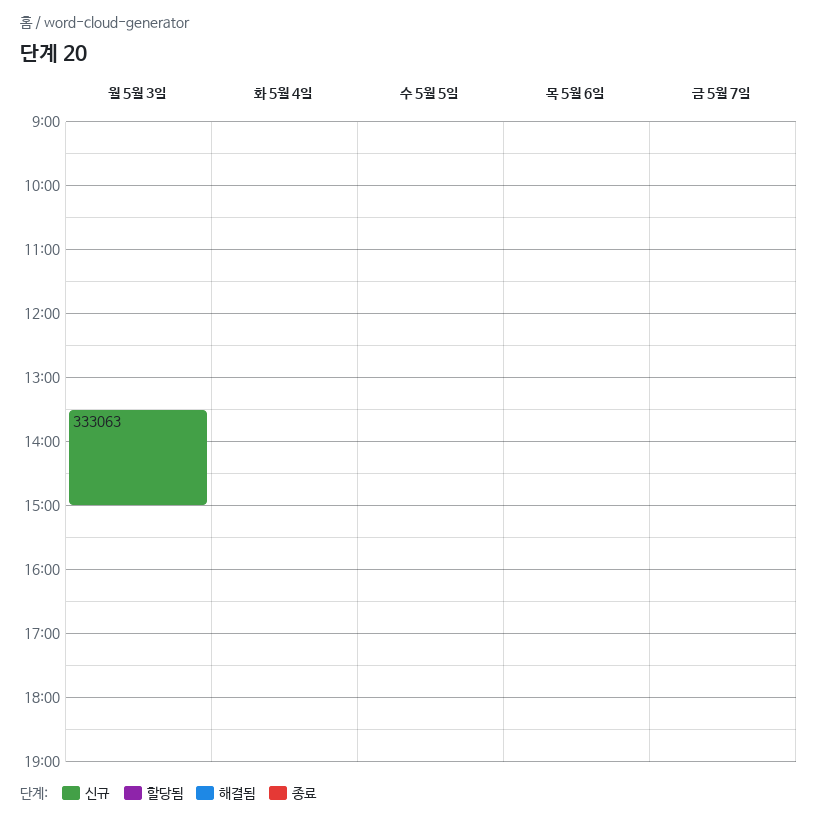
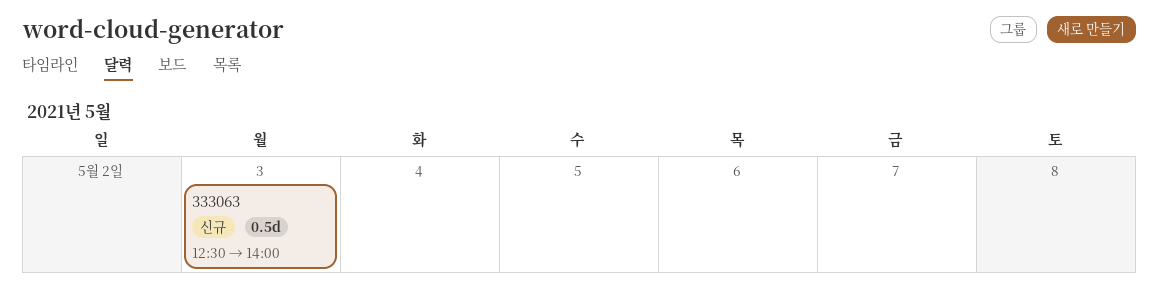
333063, begins: 13:30 -> 12:30
333063, ends: 15:00 -> 14:00

